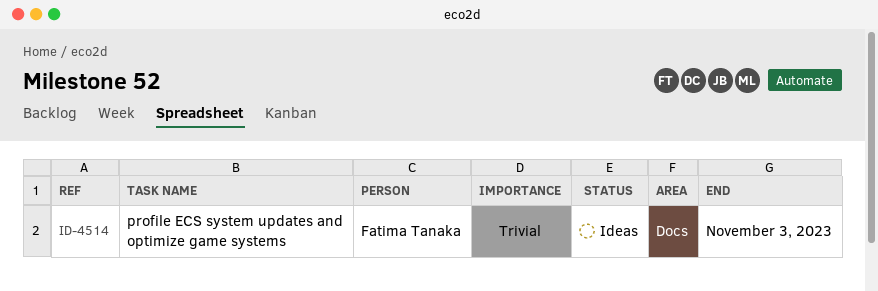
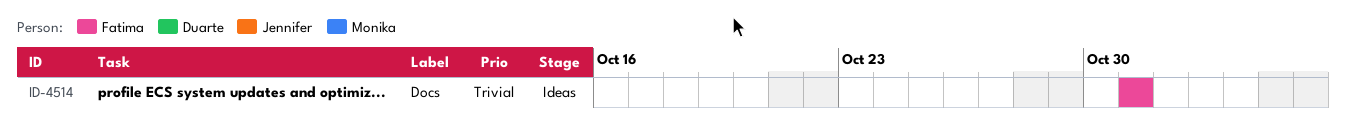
ID-4514, due: Nov 3 -> Oct 31

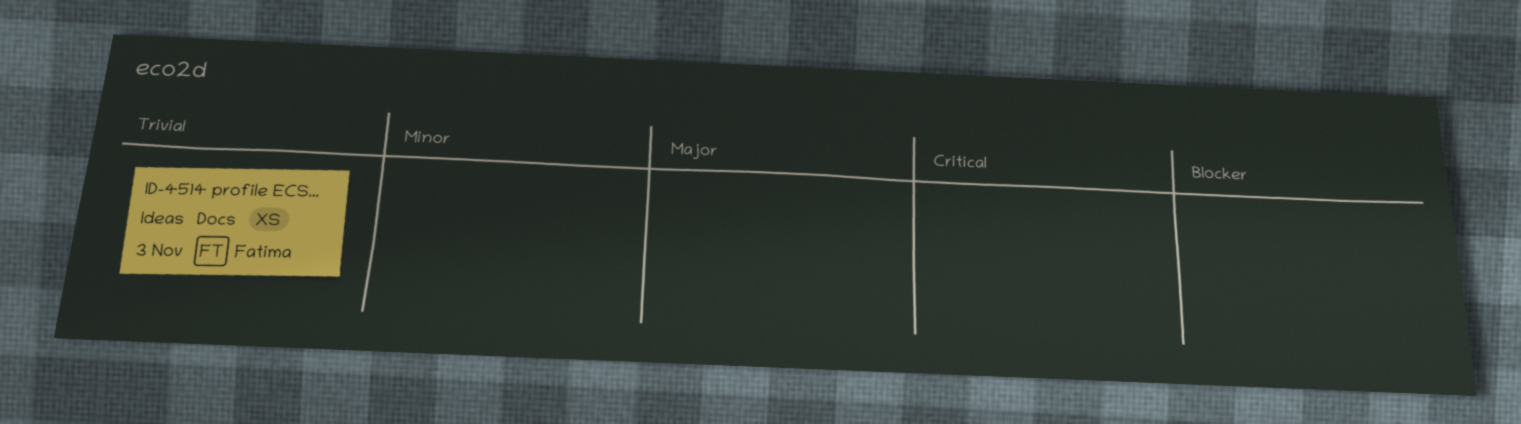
ID-4514, due: Oct 31 -> Nov 3

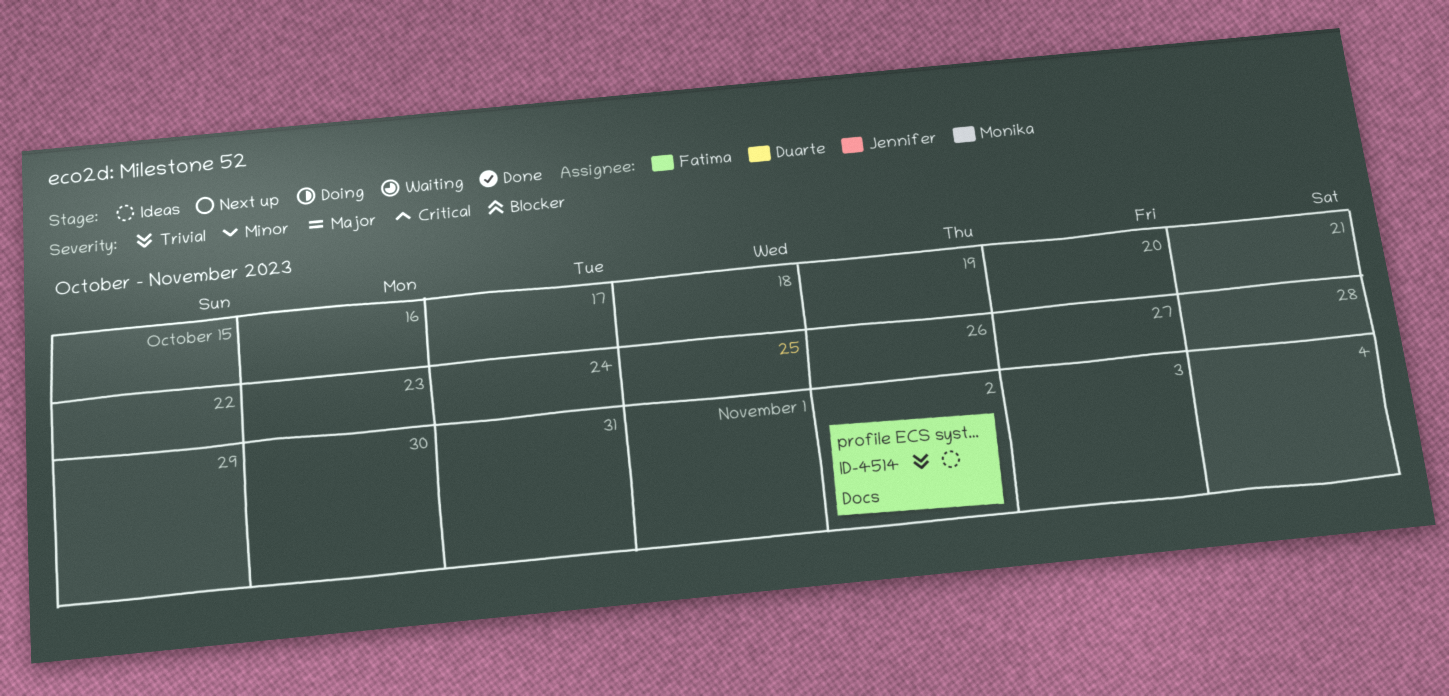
ID-4514, due: Nov 3 -> Nov 2

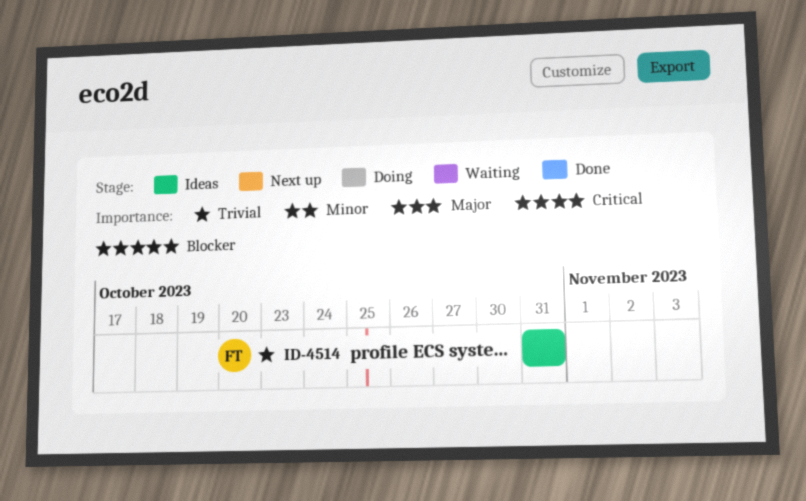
ID-4514, due: Nov 2 -> Oct 31

